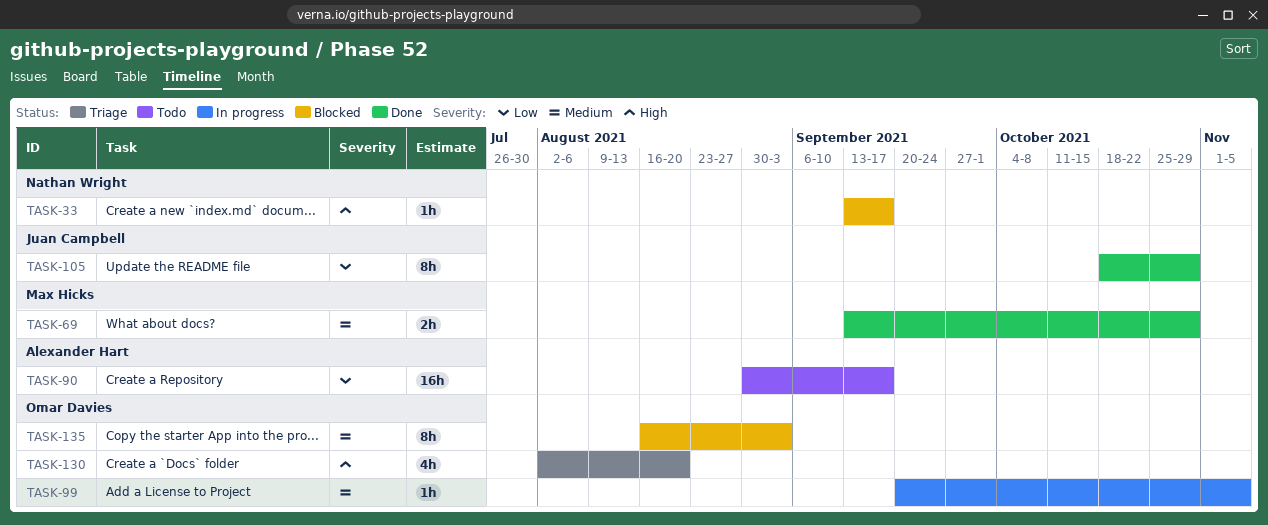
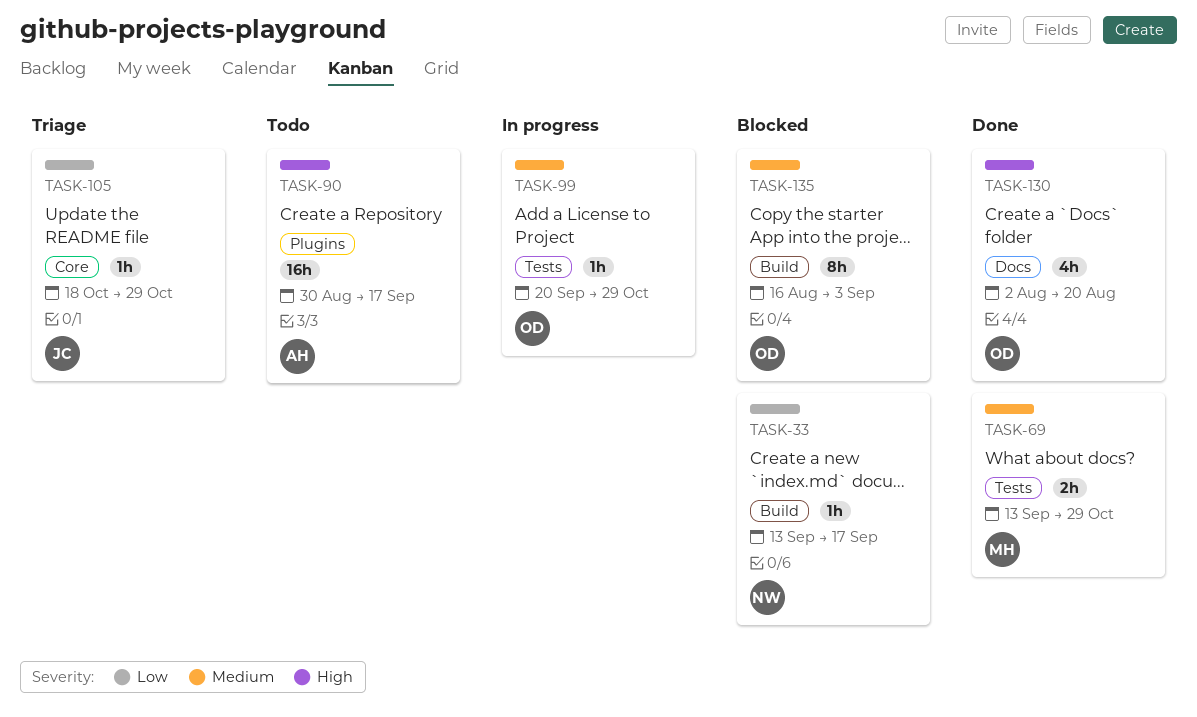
TASK-33, priority: High -> Low
TASK-90, priority: Low -> High
TASK-99, due: Nov 5 -> Oct 29
TASK-105, status: Done -> Triage
TASK-105, estimate: 8h -> 1h
TASK-130, status: Triage -> Done

